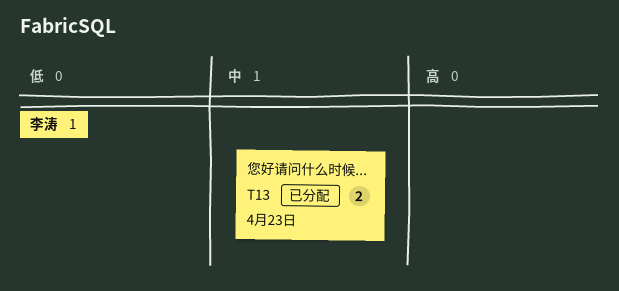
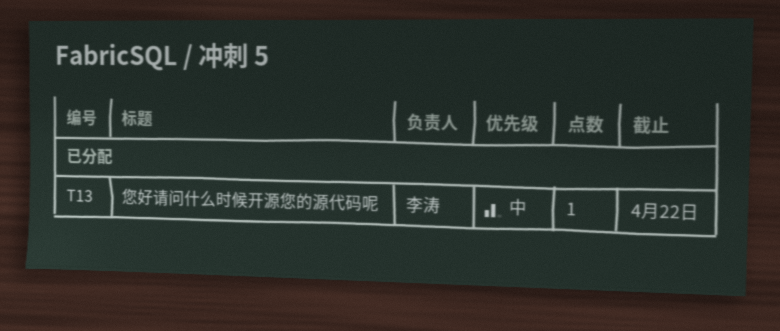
T13, estimate: 2 -> 1
T13, due: Apr 23 -> Apr 22

